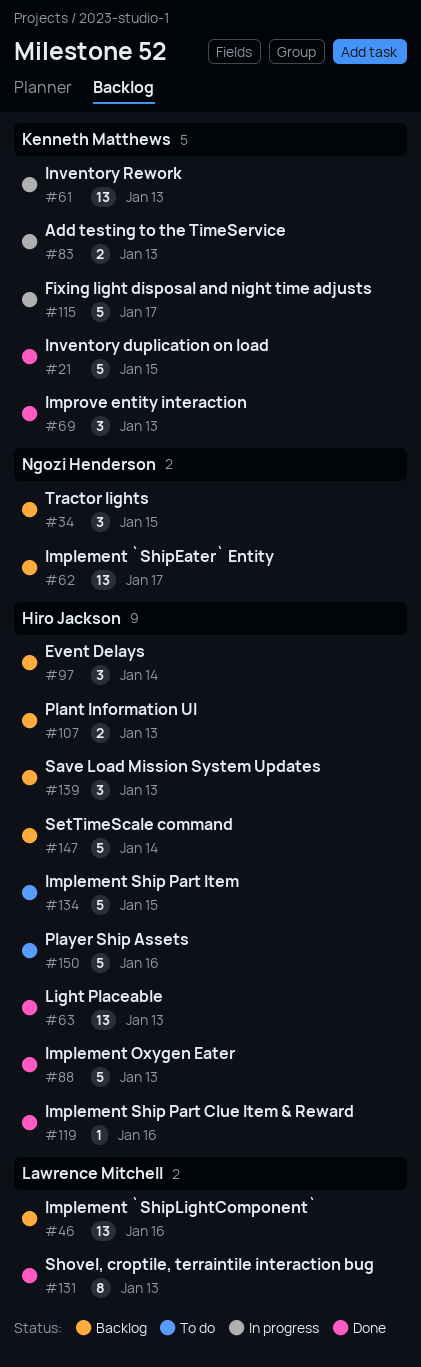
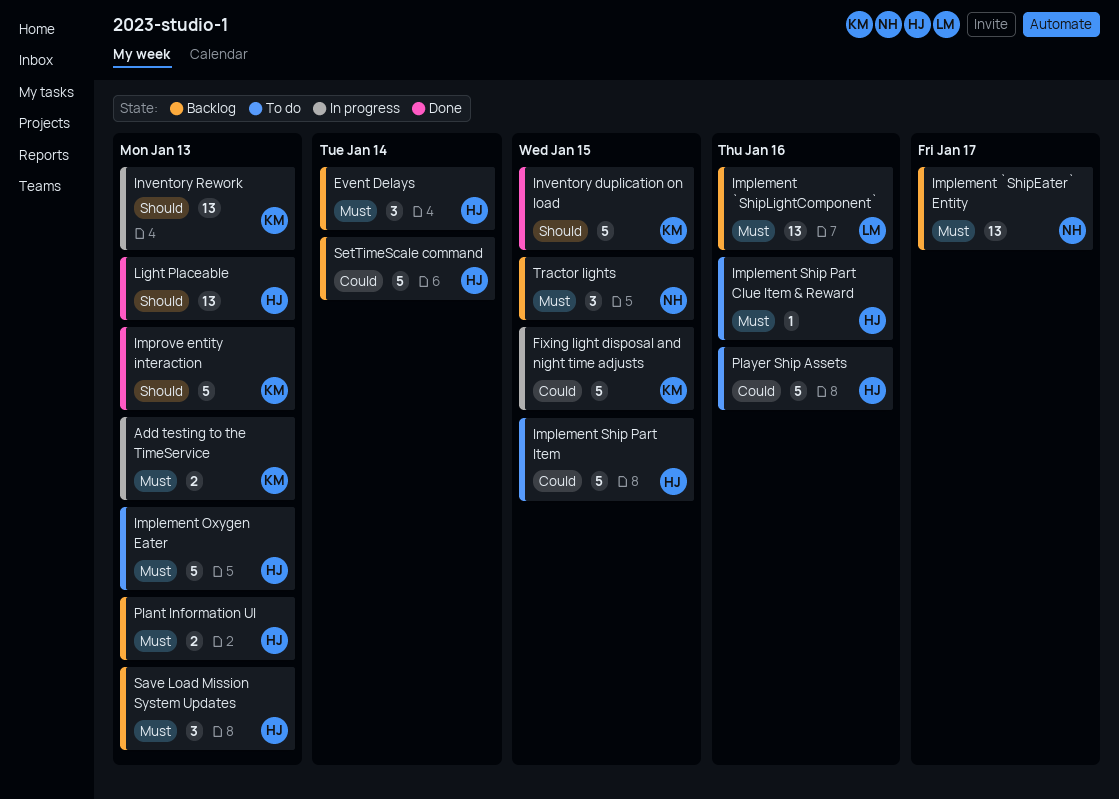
Fixing light disposal and night time adjusts, due: Jan 17 -> Jan 15
Implement Oxygen Eater, status: Done -> To do
Implement Ship Part Clue Item & Reward, status: Done -> To do
Improve entity interaction, estimate: 3 -> 5
Shovel, croptile, terraintile interaction bug: present -> none

